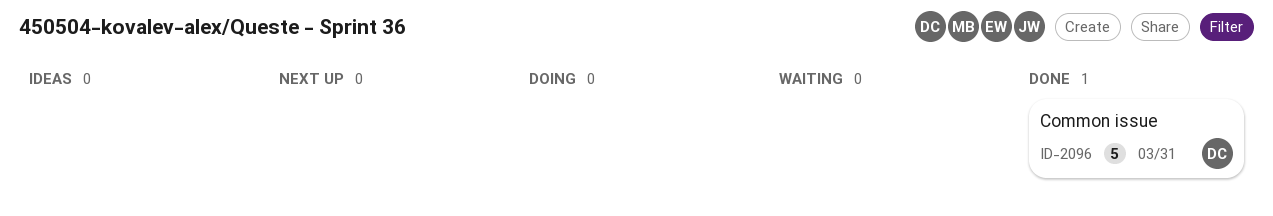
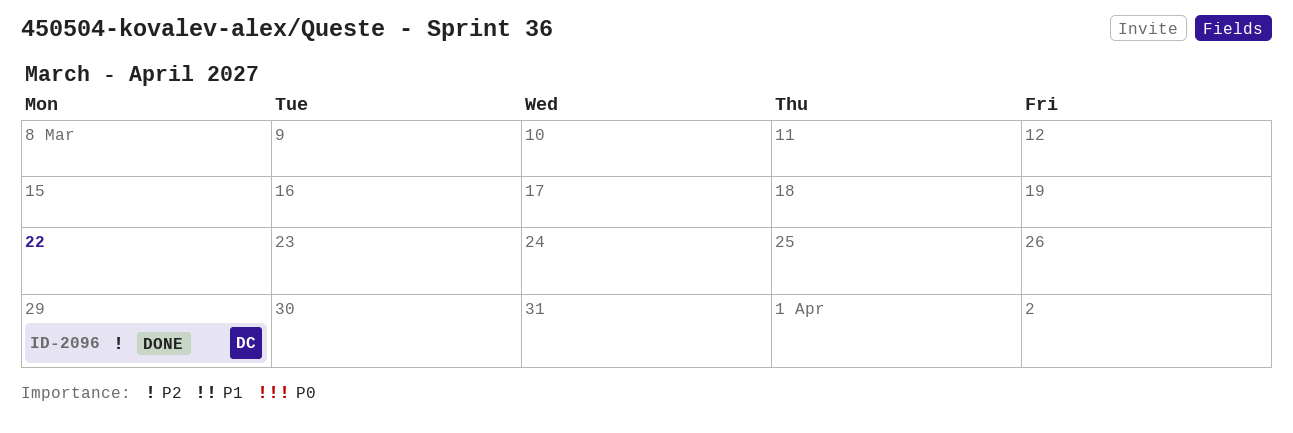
ID-2096, due: Mar 31 -> Mar 29

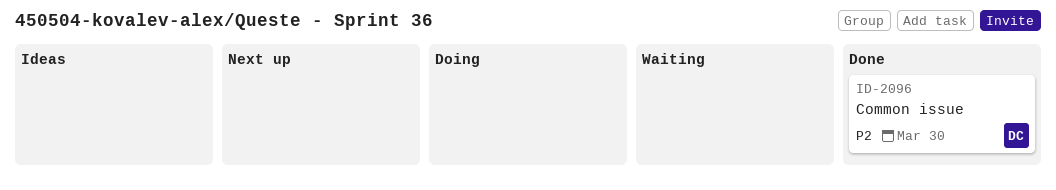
ID-2096, due: Mar 29 -> Mar 30

